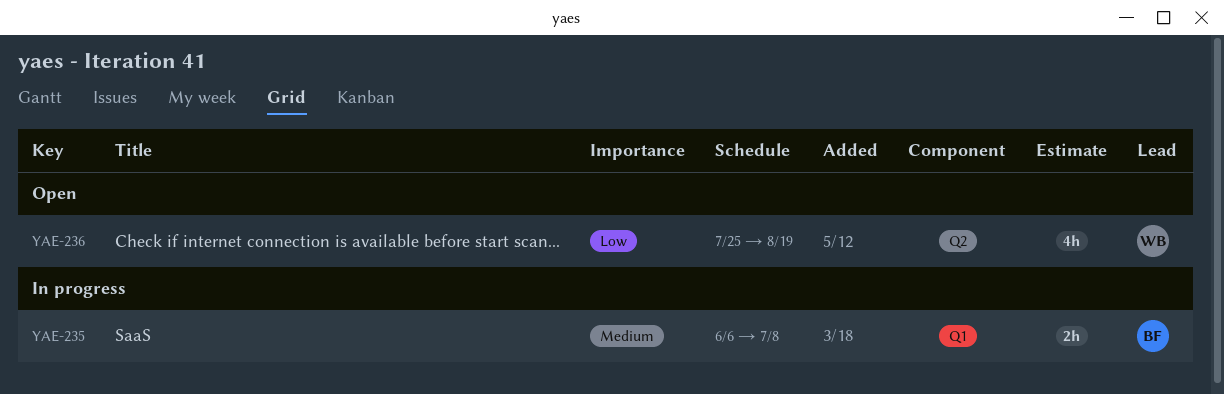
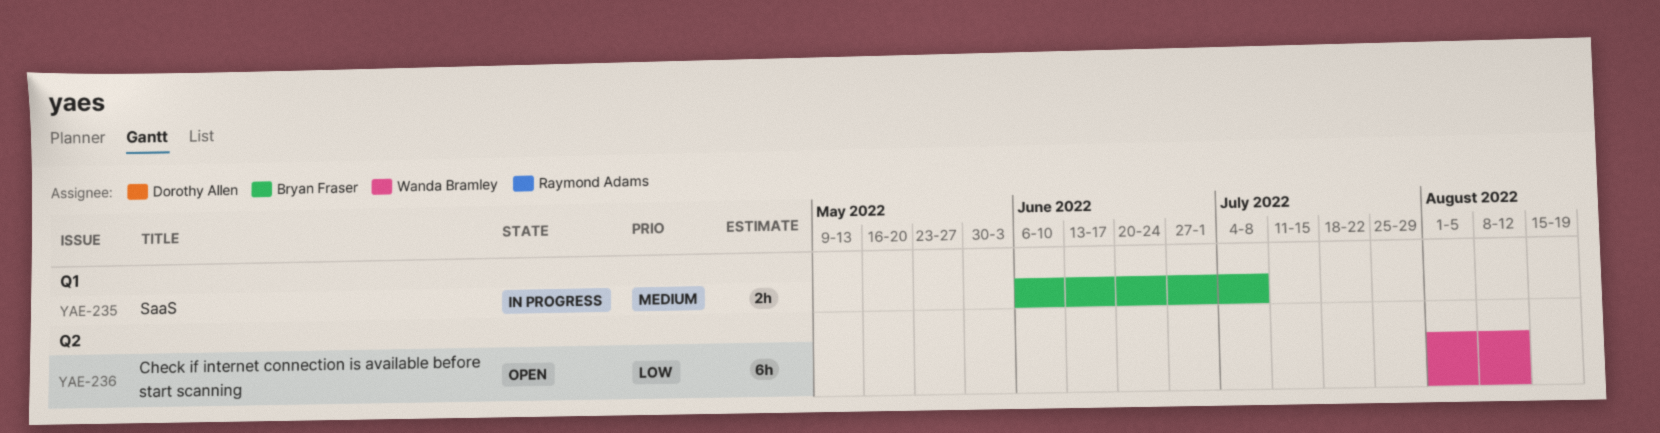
YAE-236, estimate: 4h -> 6h
YAE-236, start: Jul 25 -> Aug 1
YAE-236, due: Aug 19 -> Aug 12

